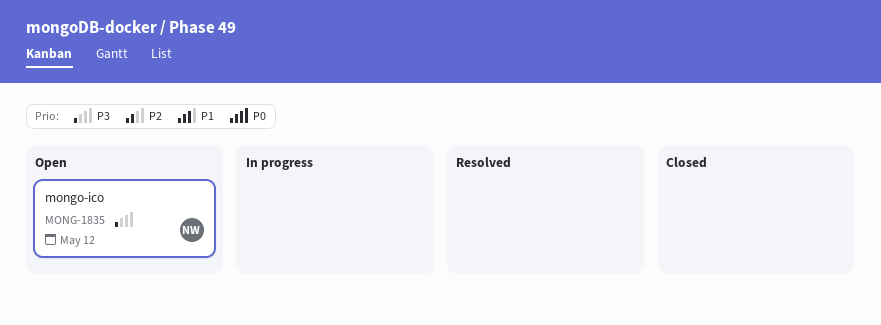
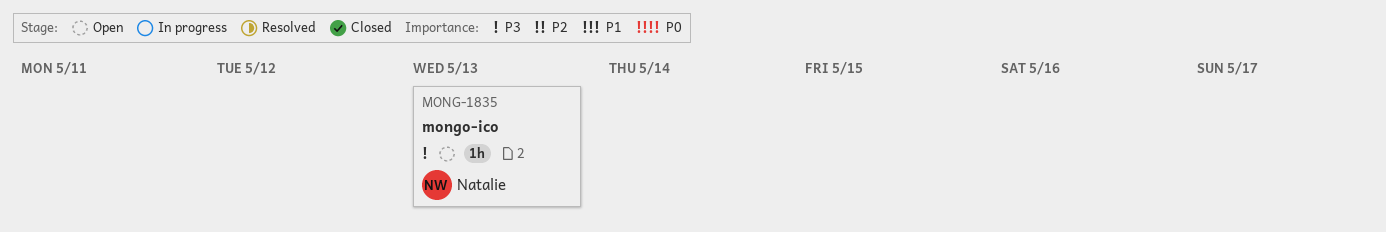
MONG-1835, due: May 12 -> May 13

